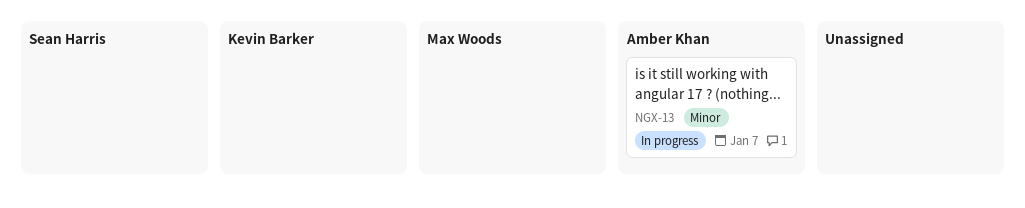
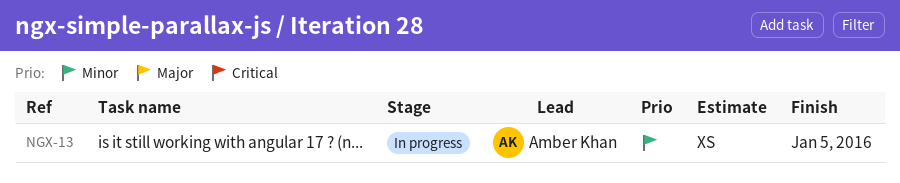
NGX-13, due: Jan 7 -> Jan 5

